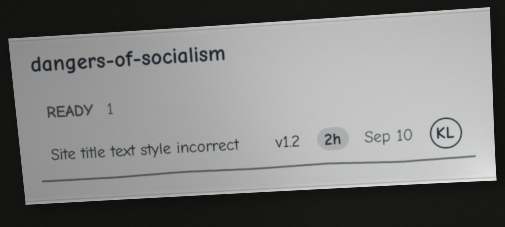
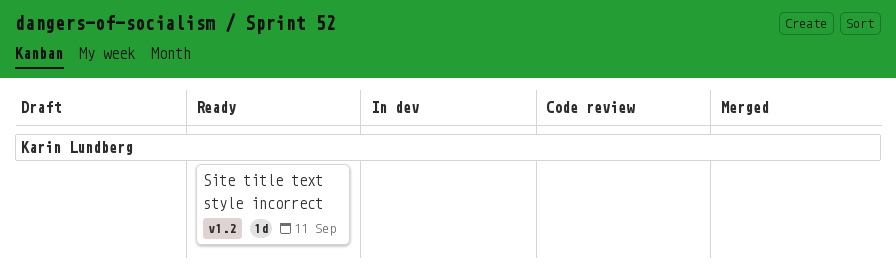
Site title text style incorrect, estimate: 2h -> 1d
Site title text style incorrect, due: Sep 10 -> Sep 11

